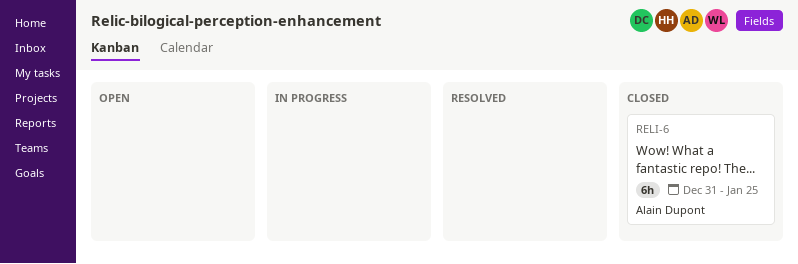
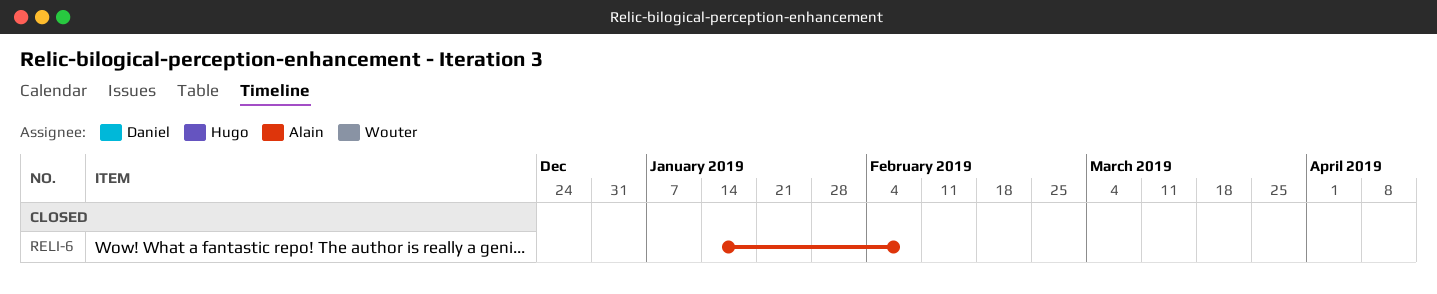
RELI-6, start: Dec 31 -> Jan 14
RELI-6, due: Jan 25 -> Feb 8

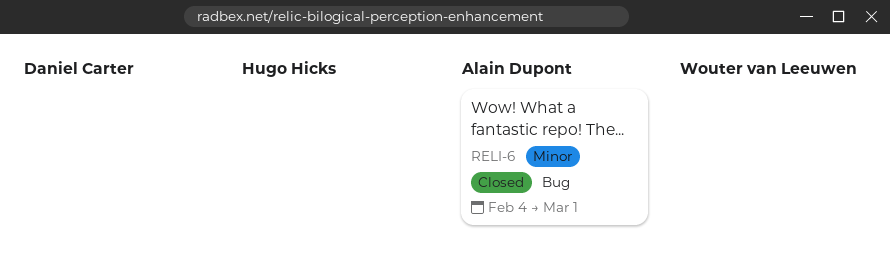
RELI-6, start: Jan 14 -> Feb 4
RELI-6, due: Feb 8 -> Mar 1

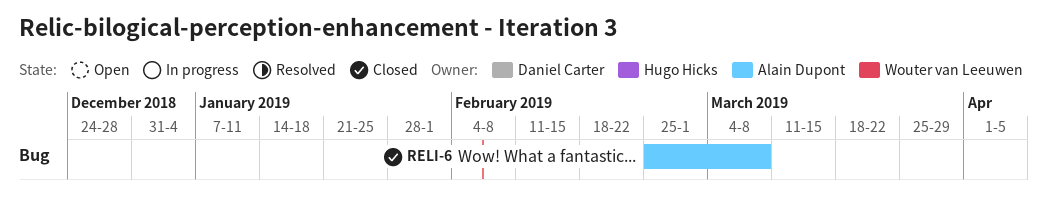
RELI-6, start: Feb 4 -> Feb 25
RELI-6, due: Mar 1 -> Mar 8

